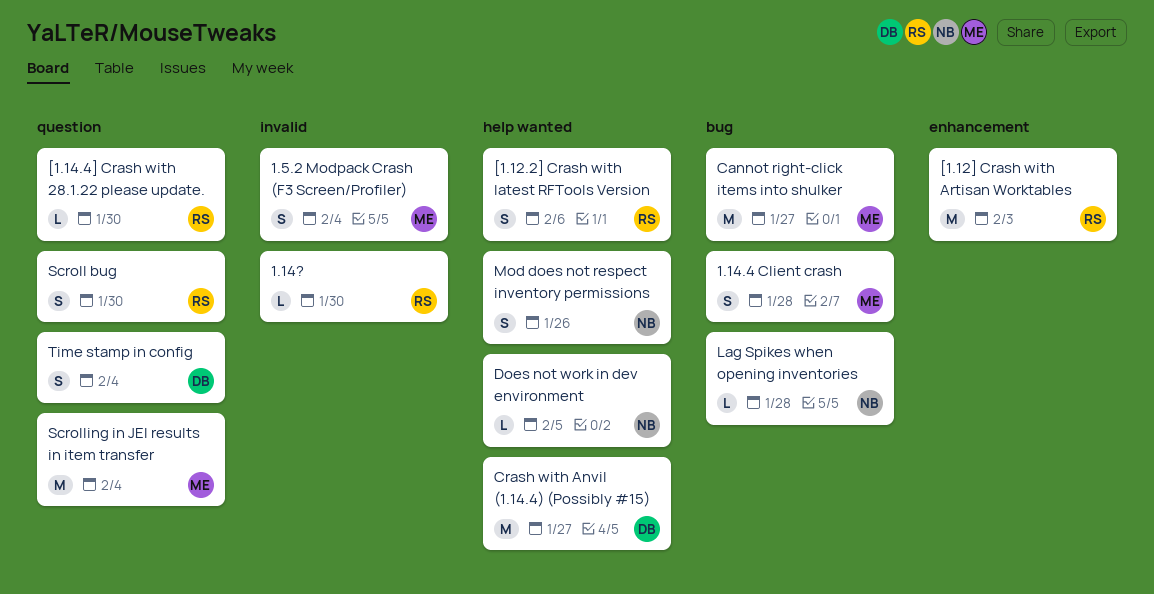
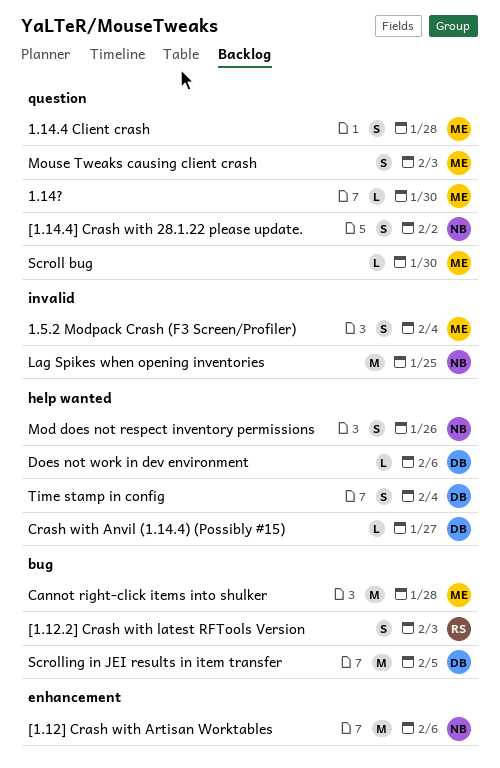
1.14.4 Client crash, label: bug -> question
1.14?, owner: RS -> ME
1.14?, label: invalid -> question
[1.12.2] Crash with latest RFTools Version, label: help wanted -> bug
[1.12.2] Crash with latest RFTools Version, due: Feb 6 -> Feb 3
[1.12] Crash with Artisan Worktables, owner: RS -> NB
[1.12] Crash with Artisan Worktables, due: Feb 3 -> Feb 6
[1.14.4] Crash with 28.1.22 please update., owner: RS -> NB
[1.14.4] Crash with 28.1.22 please update., estimate: L -> S
[1.14.4] Crash with 28.1.22 please update., due: Jan 30 -> Feb 2
Cannot right-click items into shulker, due: Jan 27 -> Jan 28
Crash with Anvil (1.14.4) (Possibly #15), estimate: M -> L
Does not work in dev environment, owner: NB -> DB
Does not work in dev environment, due: Feb 5 -> Feb 6
Lag Spikes when opening inventories, label: bug -> invalid
Lag Spikes when opening inventories, estimate: L -> M
Lag Spikes when opening inventories, due: Jan 28 -> Jan 25
Mouse Tweaks causing client crash: none -> present
Scroll bug, owner: RS -> ME
Scroll bug, estimate: S -> L
Scrolling in JEI results in item transfer, owner: ME -> DB
Scrolling in JEI results in item transfer, label: question -> bug
Scrolling in JEI results in item transfer, due: Feb 4 -> Feb 5
Time stamp in config, label: question -> help wanted

